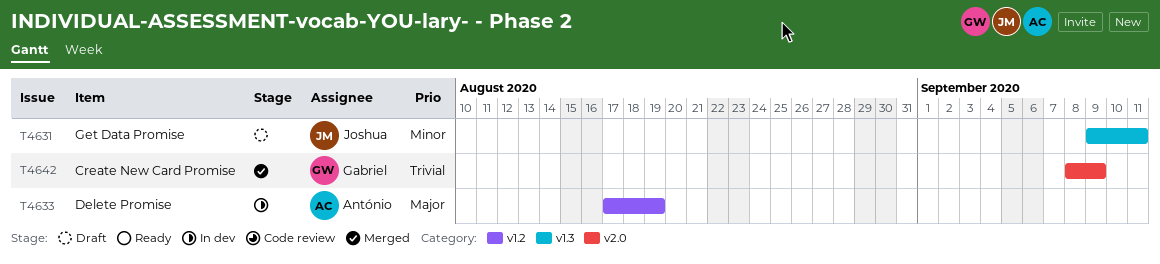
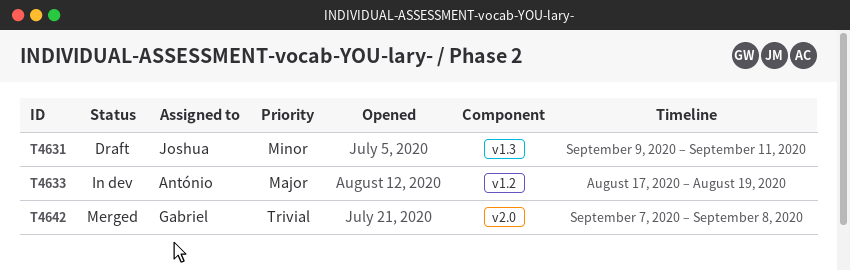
T4642, start: Sep 8 -> Sep 7
T4642, due: Sep 9 -> Sep 8

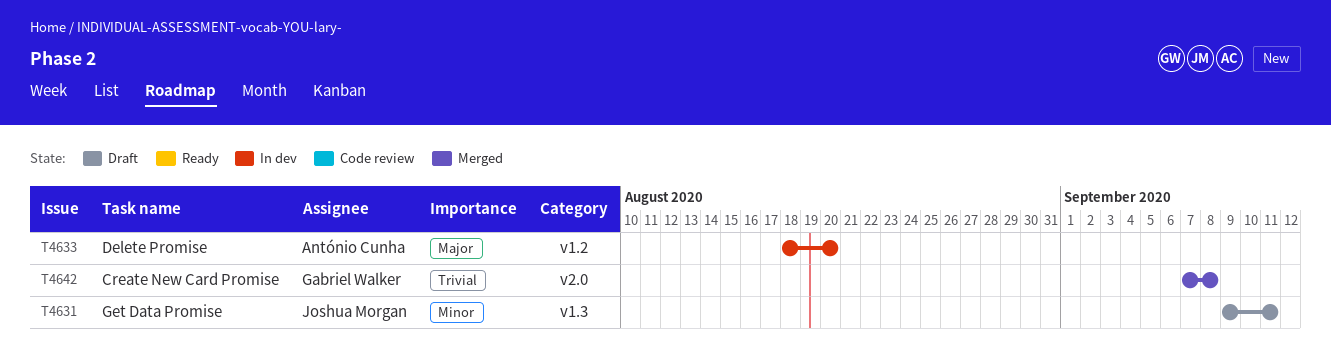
T4633, start: Aug 17 -> Aug 18
T4633, due: Aug 19 -> Aug 20

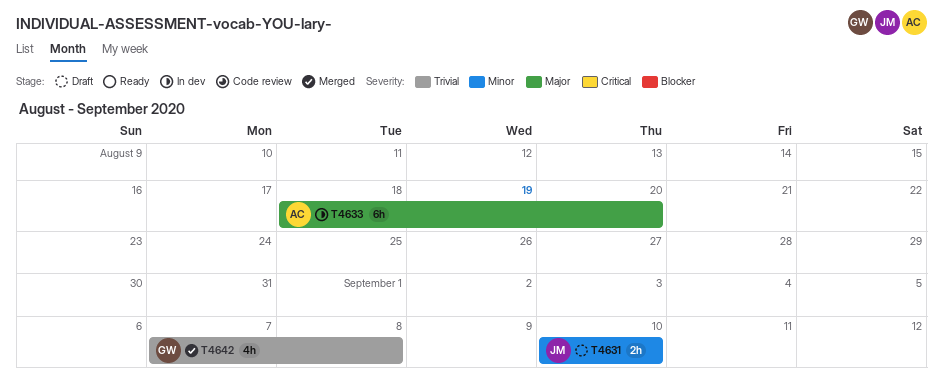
T4631, start: Sep 9 -> Sep 10
T4631, due: Sep 11 -> Sep 10

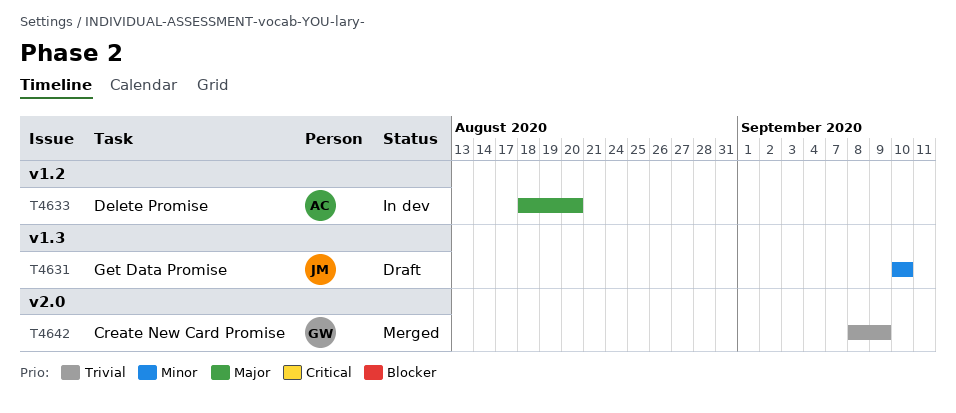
T4642, start: Sep 7 -> Sep 8
T4642, due: Sep 8 -> Sep 9

